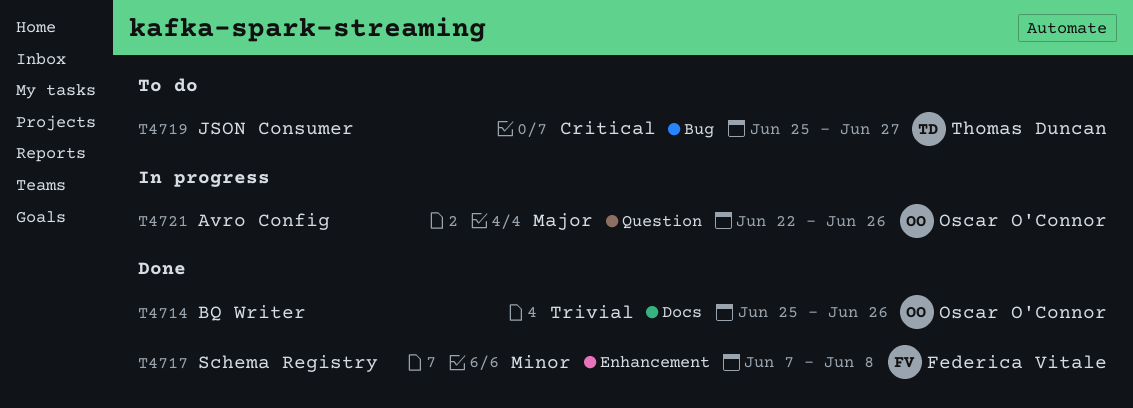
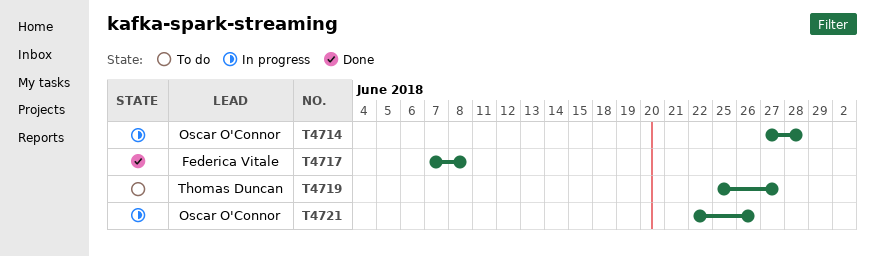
T4714, status: Done -> In progress
T4714, start: Jun 25 -> Jun 27
T4714, due: Jun 26 -> Jun 28

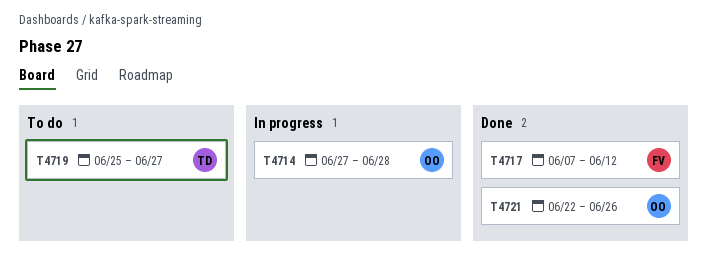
T4717, due: Jun 8 -> Jun 12
T4721, status: In progress -> Done

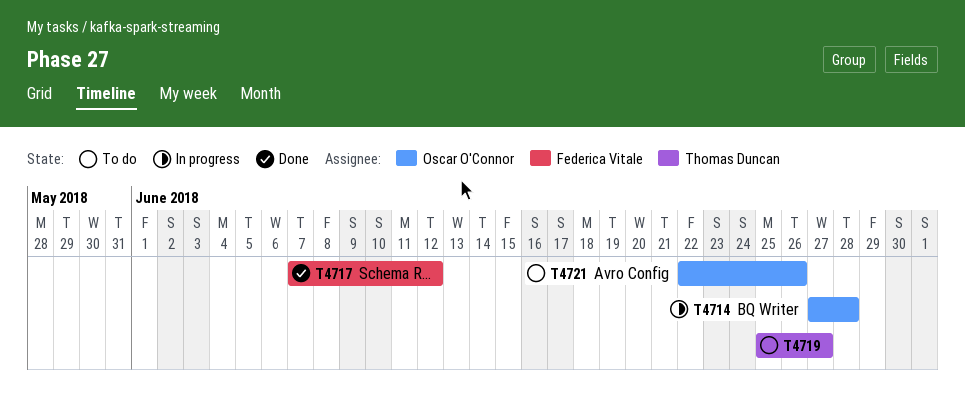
T4721, status: Done -> To do

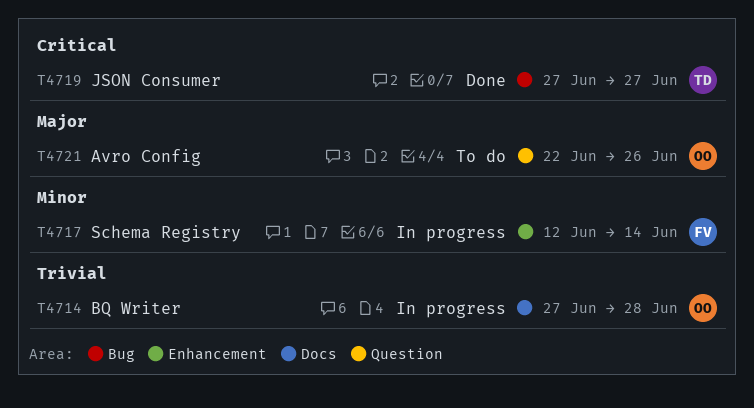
T4717, status: Done -> In progress
T4717, start: Jun 7 -> Jun 12
T4717, due: Jun 12 -> Jun 14
T4719, status: To do -> Done
T4719, start: Jun 25 -> Jun 27

